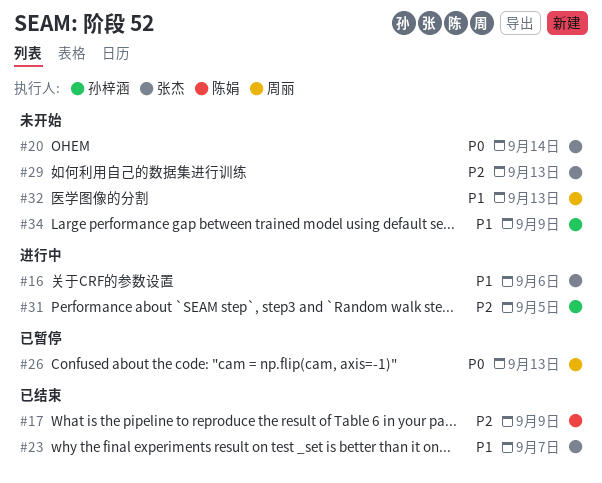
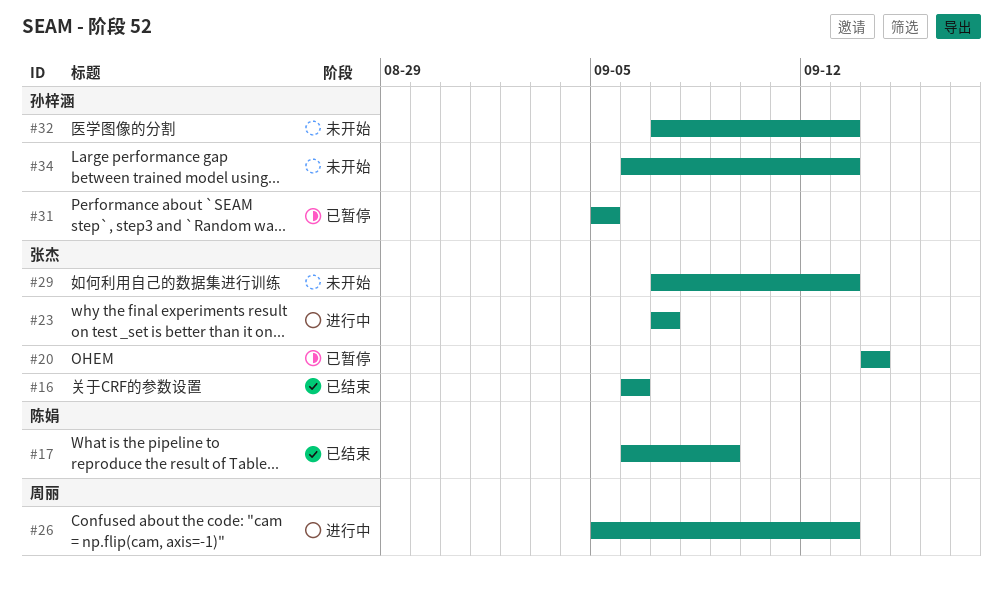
#16, status: 进行中 -> 已结束
#20, status: 未开始 -> 已暂停
#23, status: 已结束 -> 进行中
#26, status: 已暂停 -> 进行中
#31, status: 进行中 -> 已暂停
#32, owner: 周丽 -> 孙梓涵
#34, due: Sep 9 -> Sep 13

